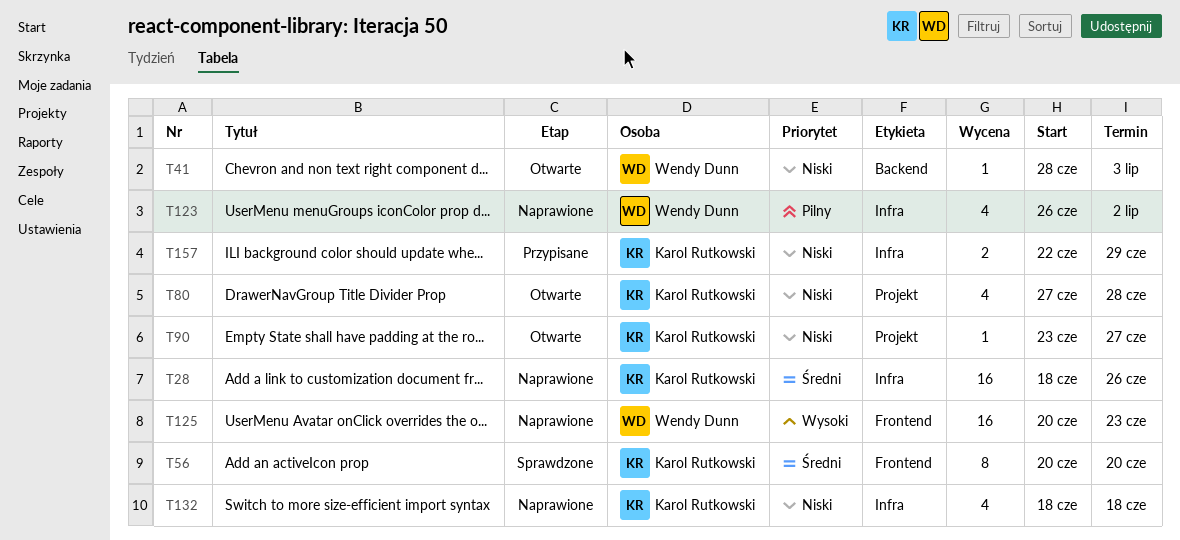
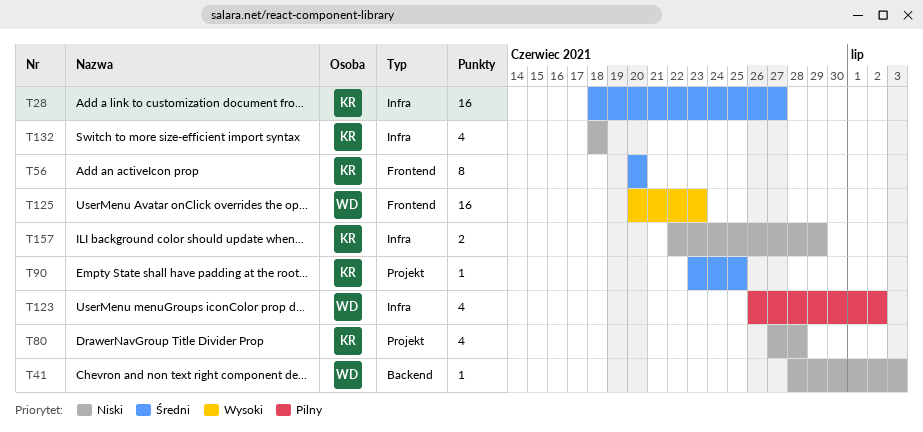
T28, due: Jun 26 -> Jun 27
T90, priority: Niski -> Średni
T90, due: Jun 27 -> Jun 25

